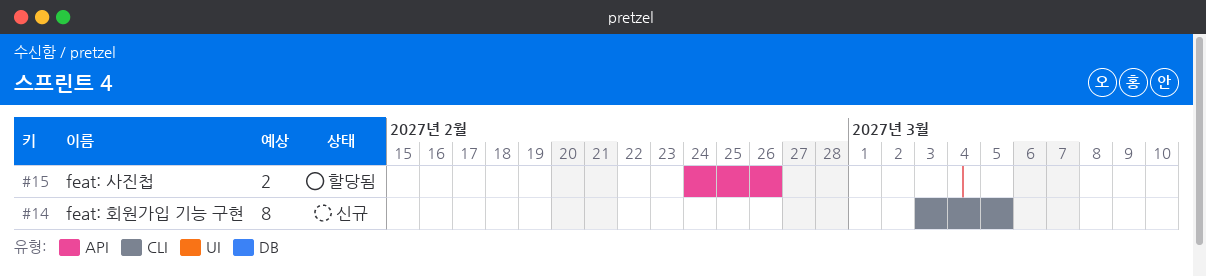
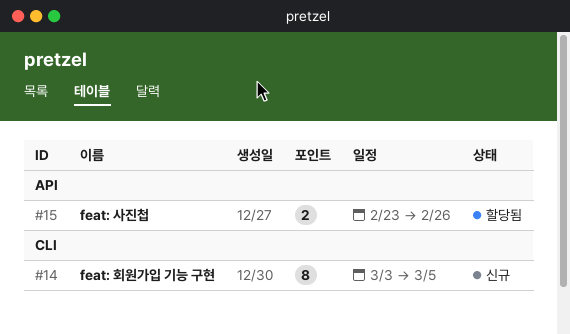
#15, start: Feb 24 -> Feb 23

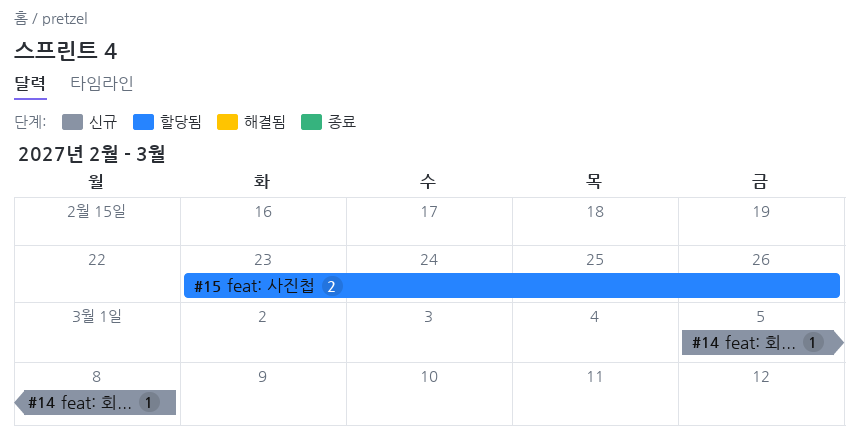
#14, estimate: 8 -> 1
#14, start: Mar 3 -> Mar 5
#14, due: Mar 5 -> Mar 8

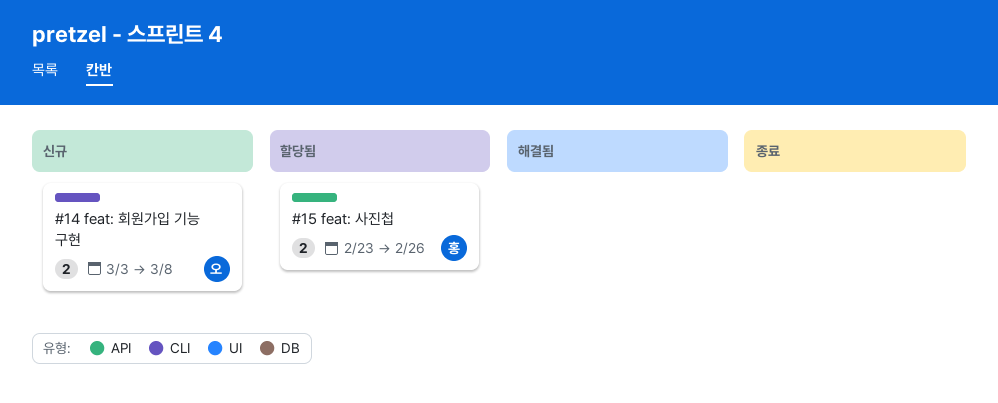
#14, estimate: 1 -> 2
#14, start: Mar 5 -> Mar 3

